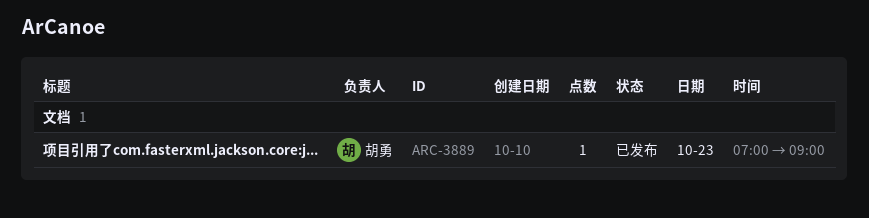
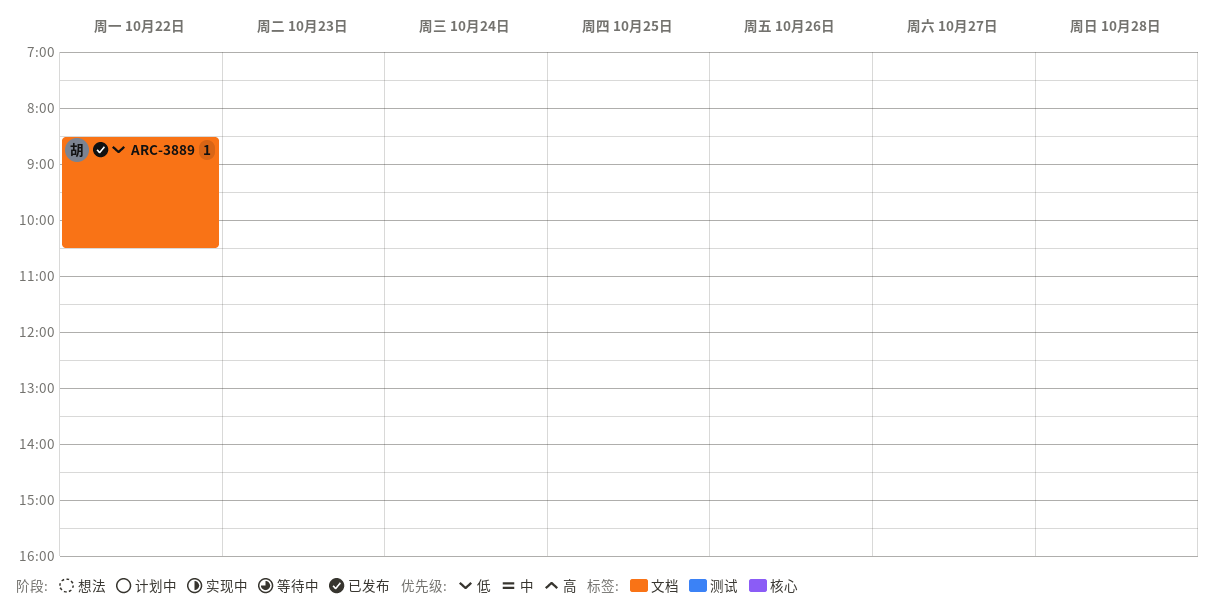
ARC-3889, day: Oct 23 -> Oct 22
ARC-3889, begins: 07:00 -> 08:30
ARC-3889, ends: 09:00 -> 10:30

